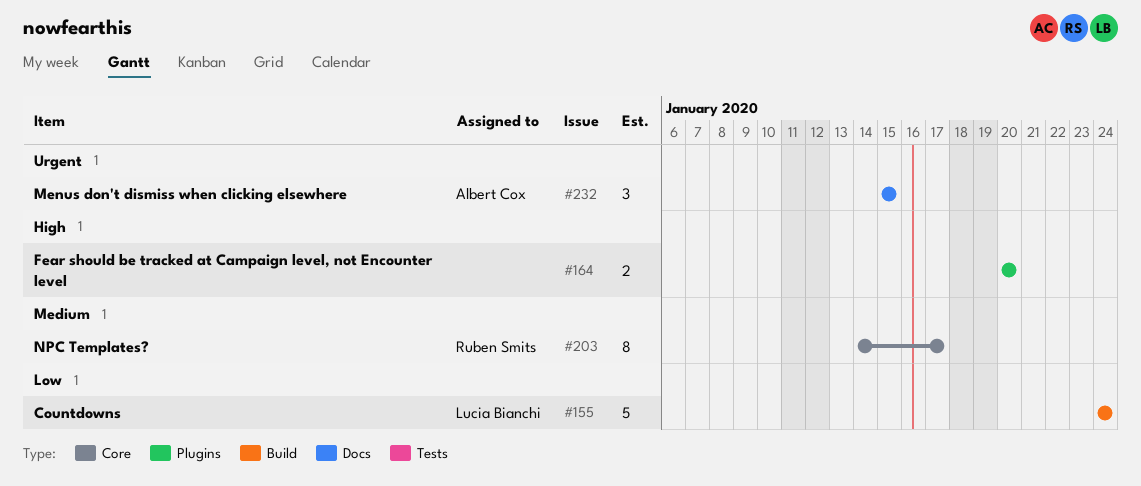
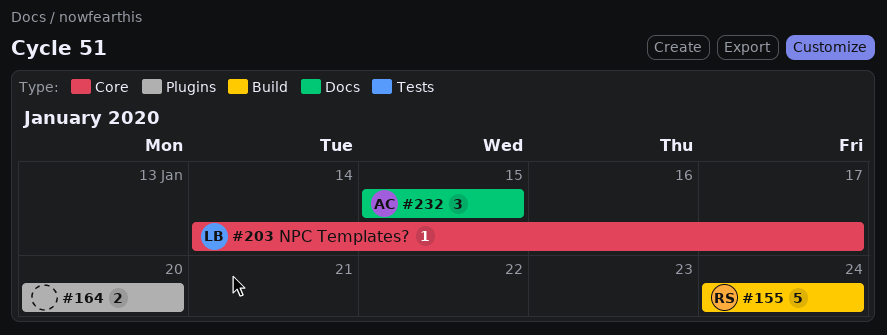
#155, owner: Lucia Bianchi -> Ruben Smits
#203, owner: Ruben Smits -> Lucia Bianchi
#203, estimate: 8 -> 1

